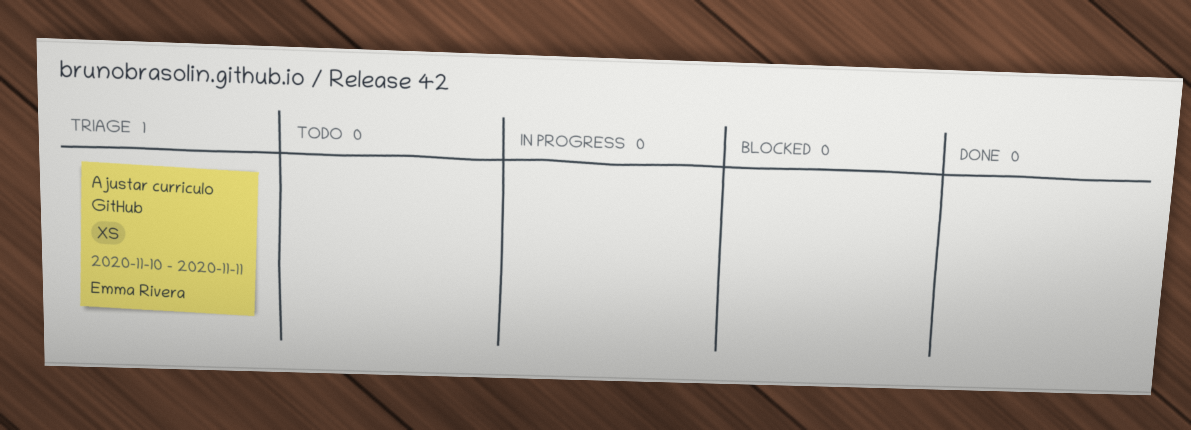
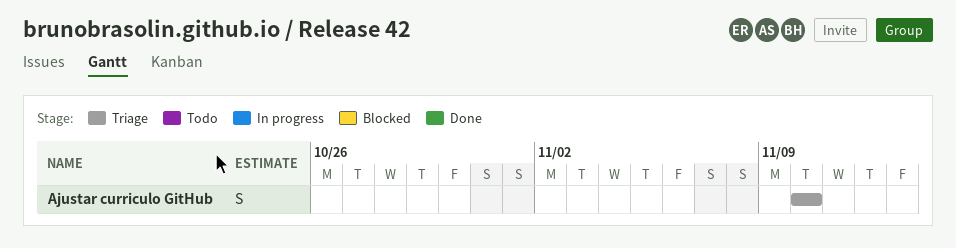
Ajustar curriculo GitHub, estimate: XS -> S
Ajustar curriculo GitHub, due: Nov 11 -> Nov 10

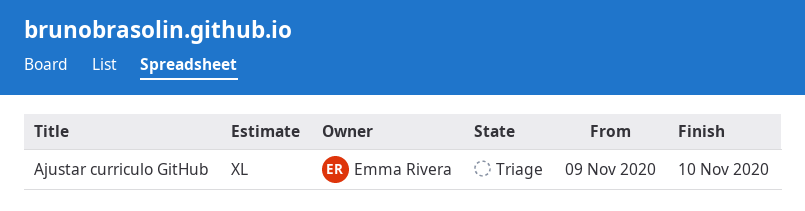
Ajustar curriculo GitHub, estimate: S -> XL
Ajustar curriculo GitHub, start: Nov 10 -> Nov 9

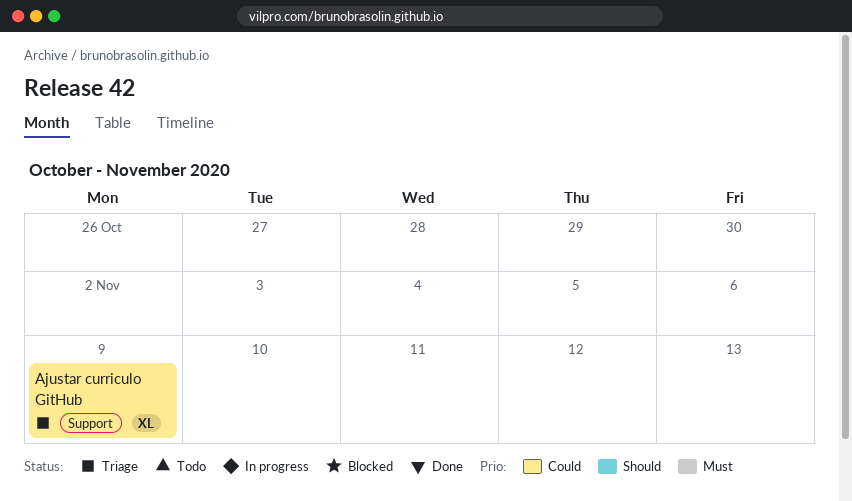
Ajustar curriculo GitHub, due: Nov 10 -> Nov 9

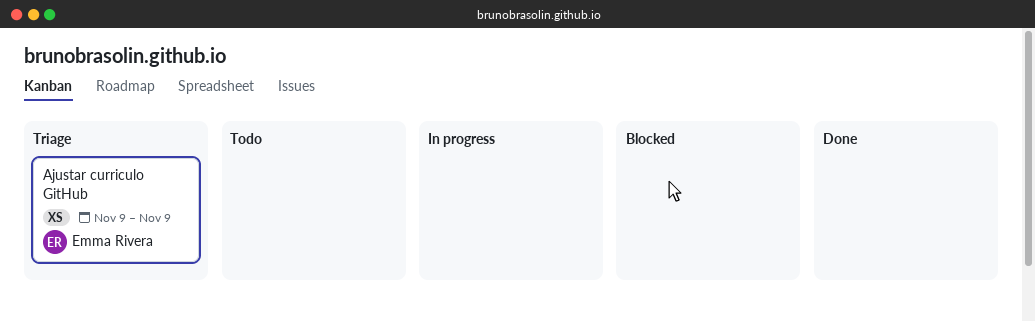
Ajustar curriculo GitHub, estimate: XL -> XS

